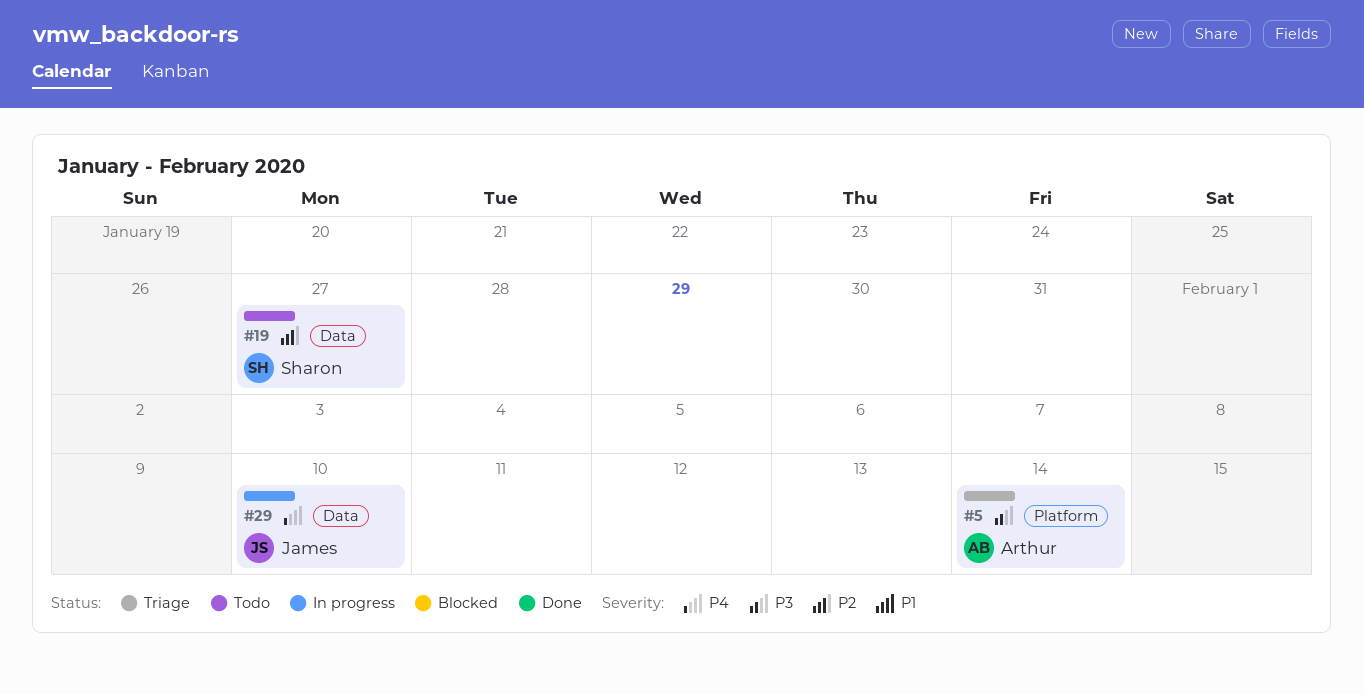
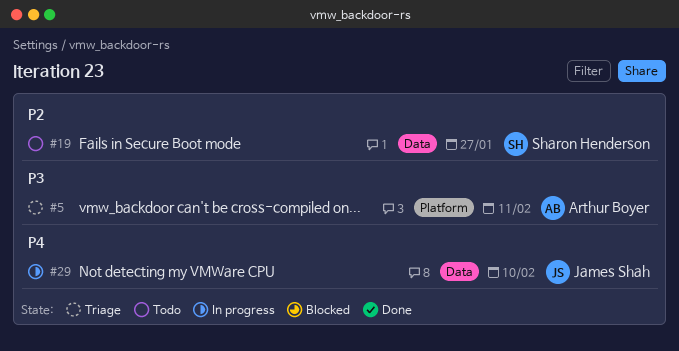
#5, due: Feb 14 -> Feb 11

